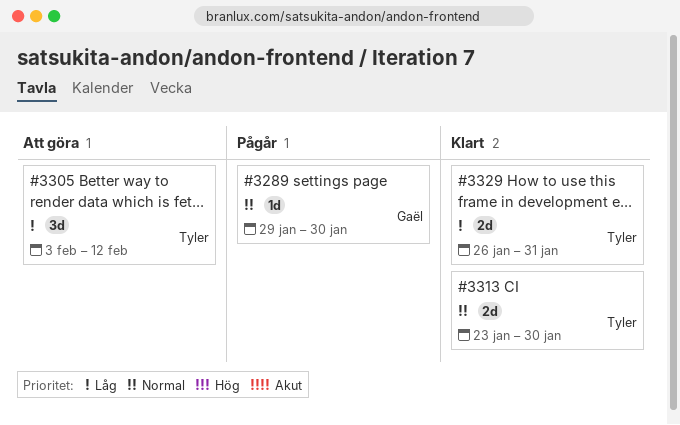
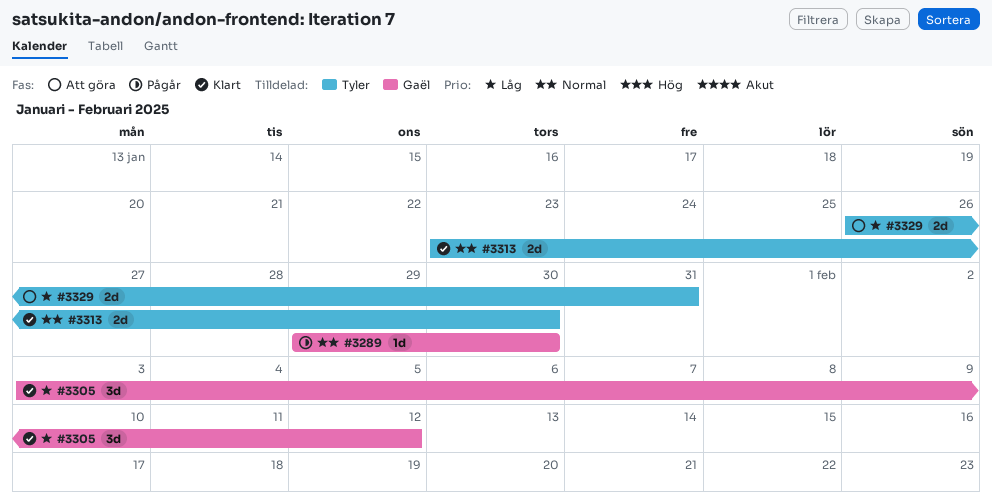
#3305, status: Att göra -> Klart
#3305, owner: Tyler -> Gaël
#3329, status: Klart -> Att göra

